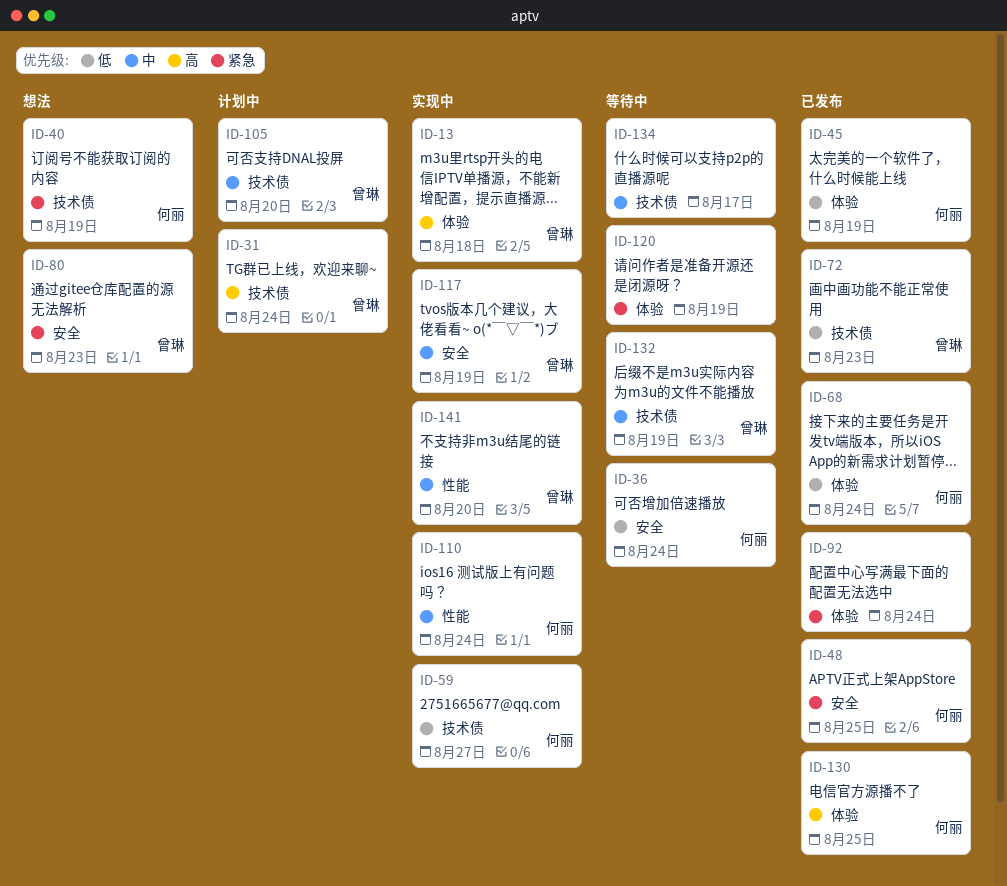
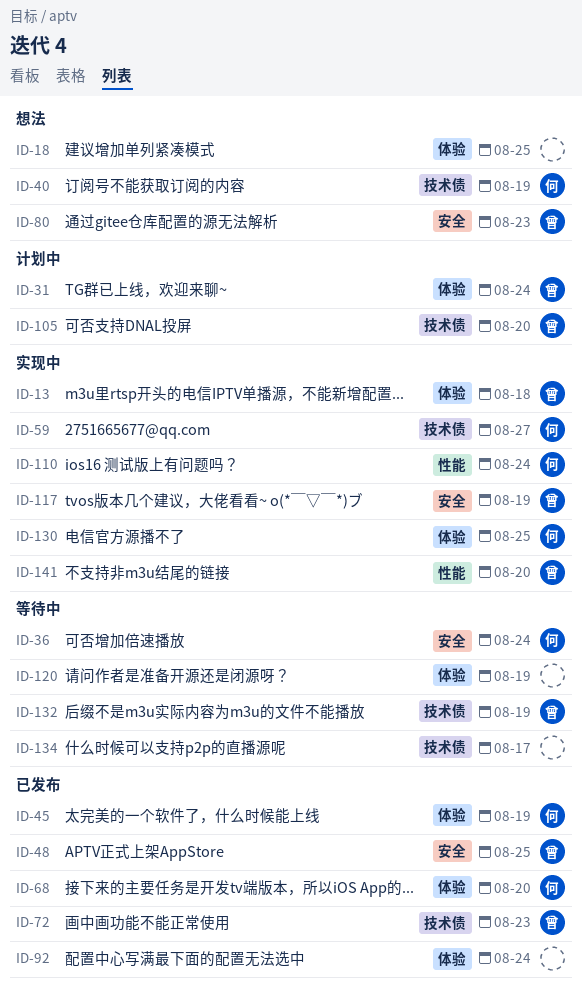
ID-18: none -> present
ID-31, label: 技术债 -> 体验
ID-48, owner: 何丽 -> 曾琳
ID-68, due: Aug 24 -> Aug 20
ID-130, status: 已发布 -> 实现中

